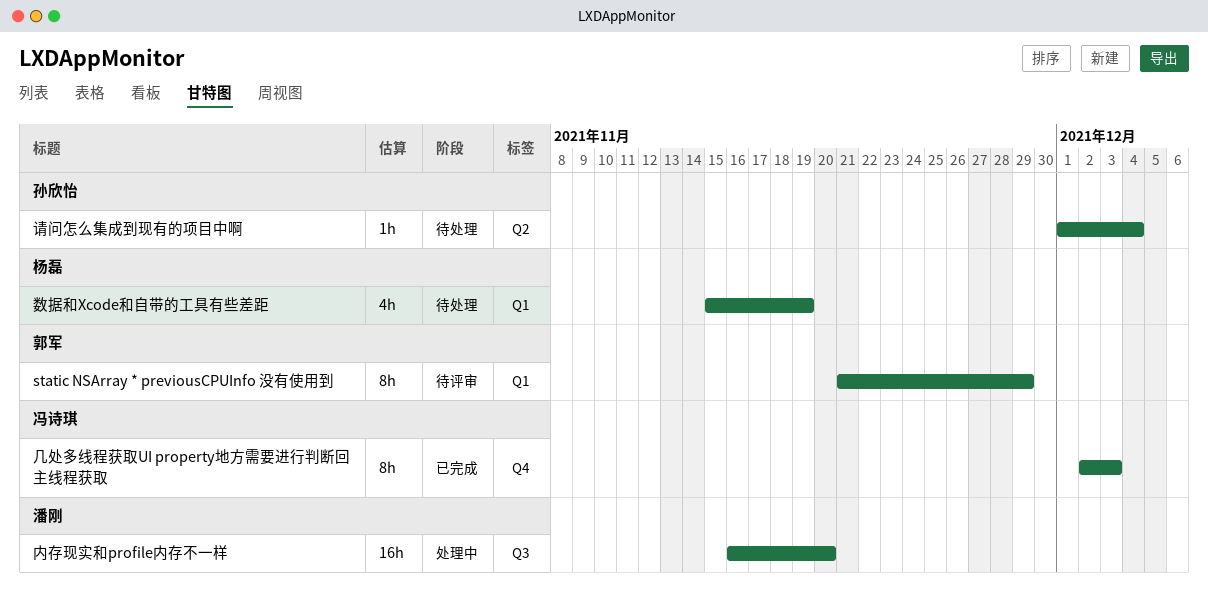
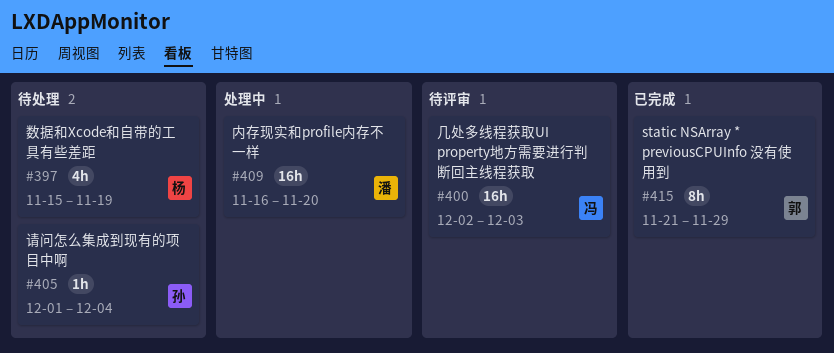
static NSArray * previousCPUInfo 没有使用到, status: 待评审 -> 已完成
几处多线程获取UI property地方需要进行判断回主线程获取, status: 已完成 -> 待评审
几处多线程获取UI property地方需要进行判断回主线程获取, estimate: 8h -> 16h

